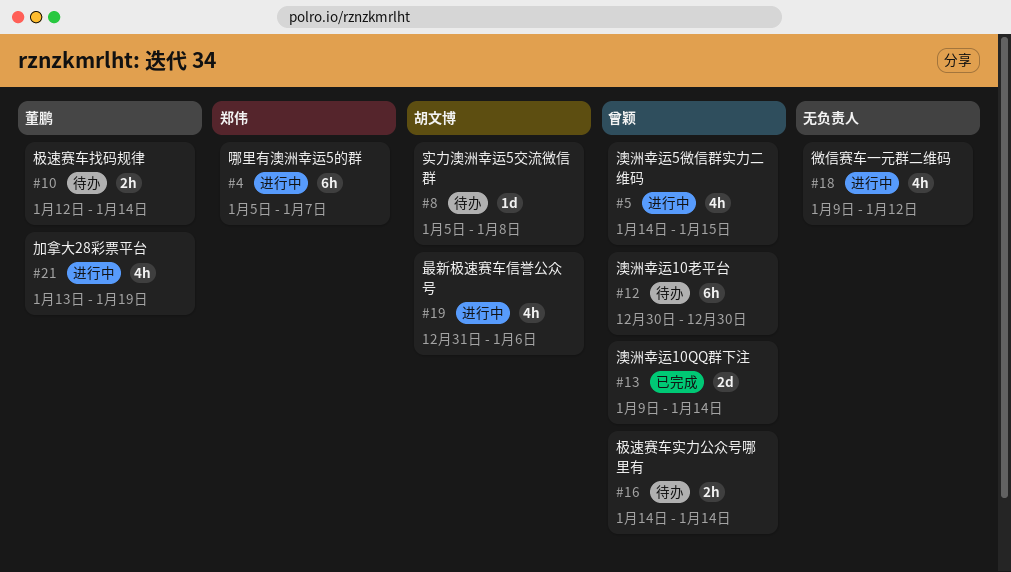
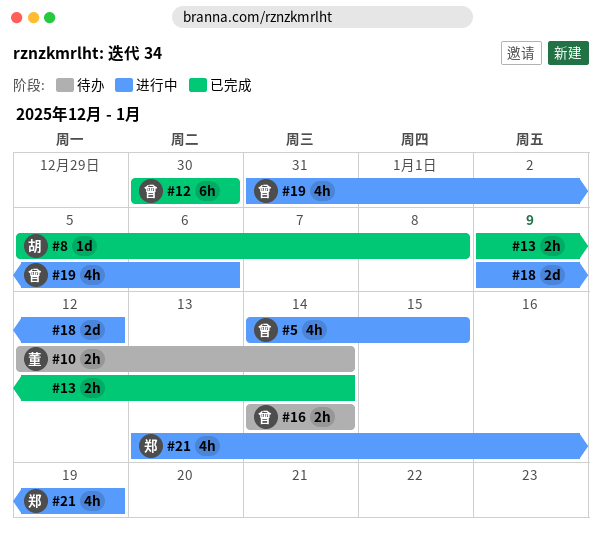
#4: present -> none
#8, status: 待办 -> 已完成
#12, status: 待办 -> 已完成
#13, owner: 曾颖 -> none
#13, estimate: 2d -> 2h
#18, estimate: 4h -> 2d
#19, owner: 胡文博 -> 曾颖
#21, owner: 董鹏 -> 郑伟

